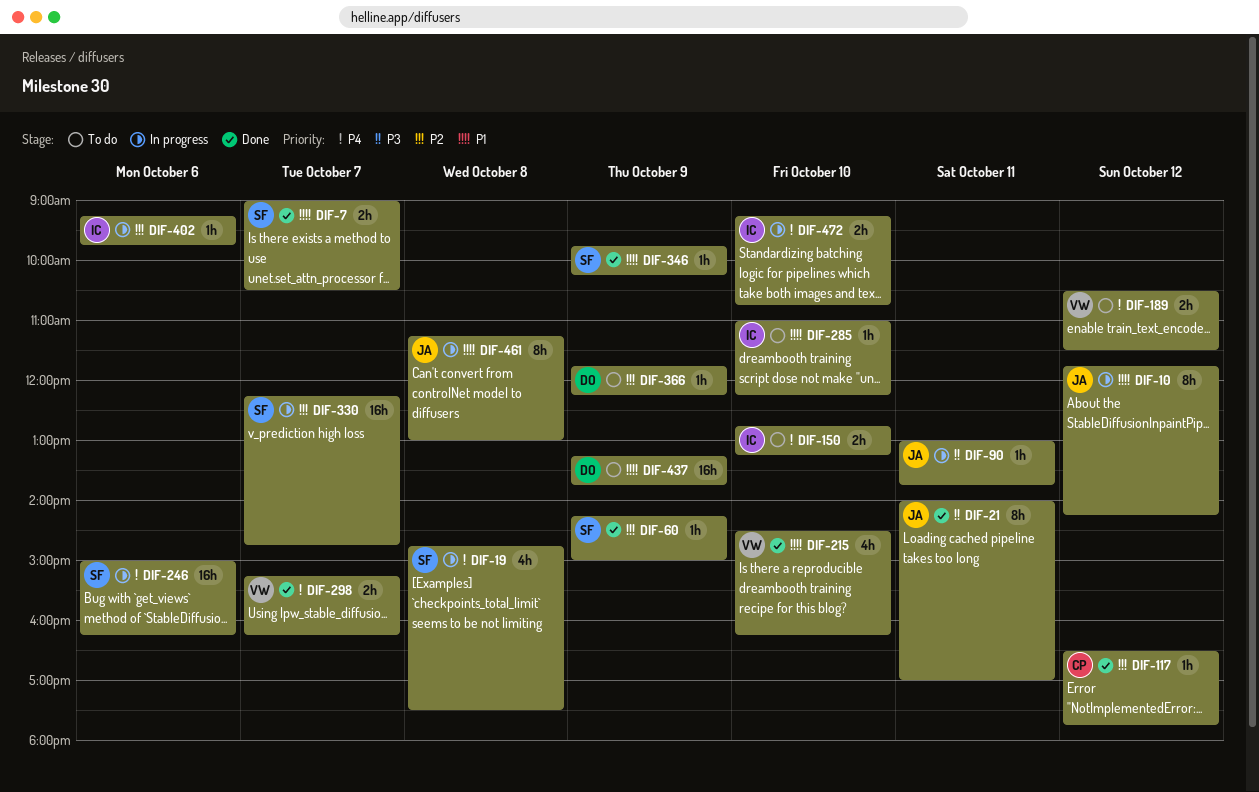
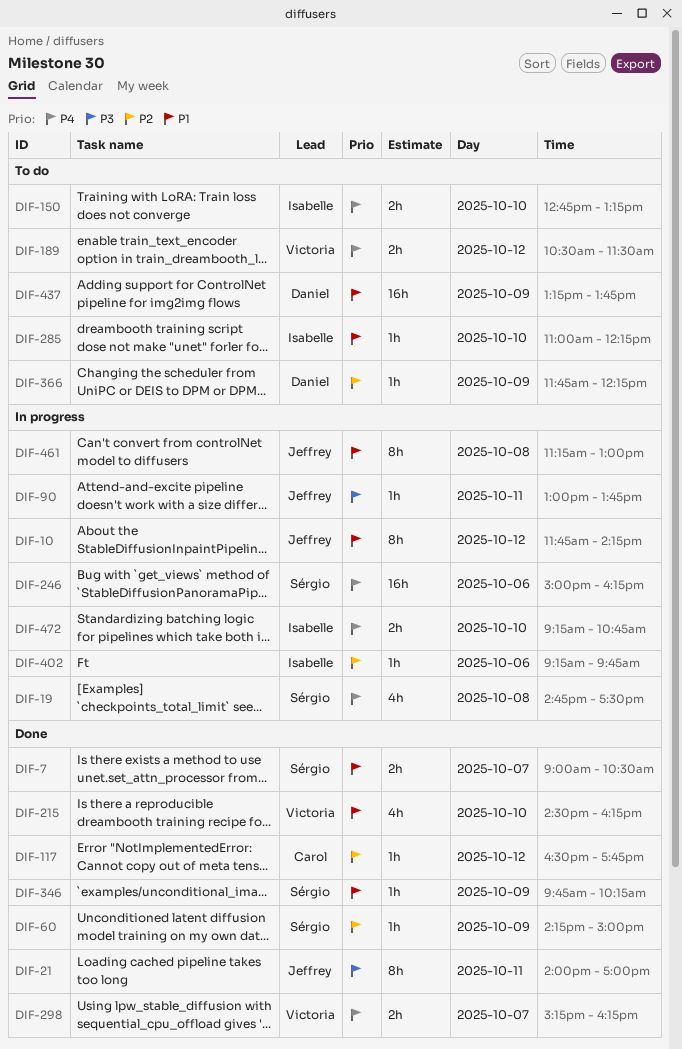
DIF-330: present -> none

